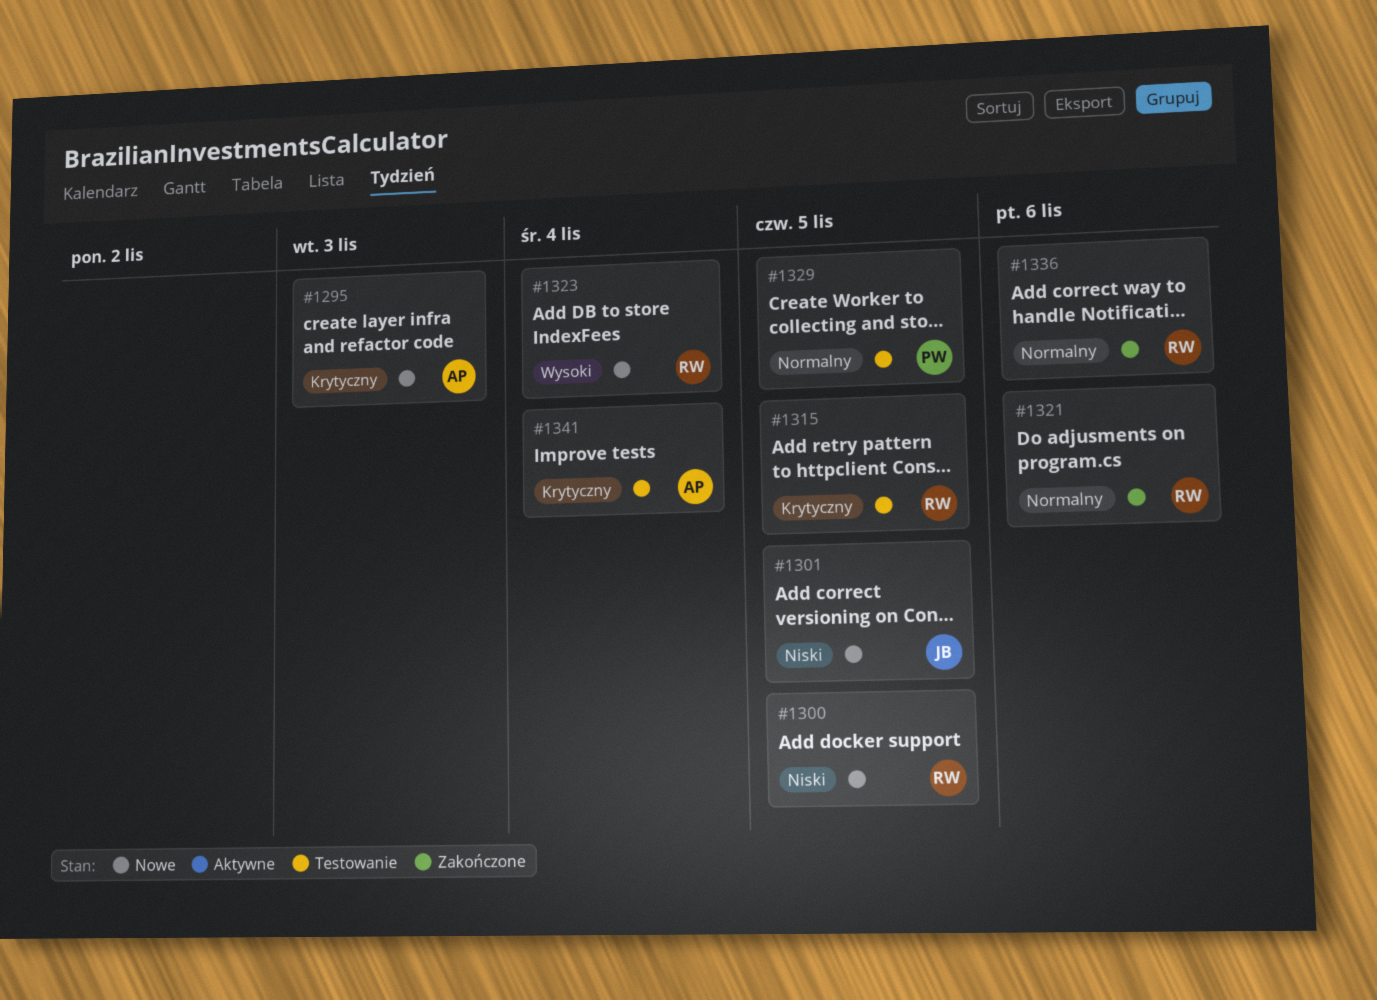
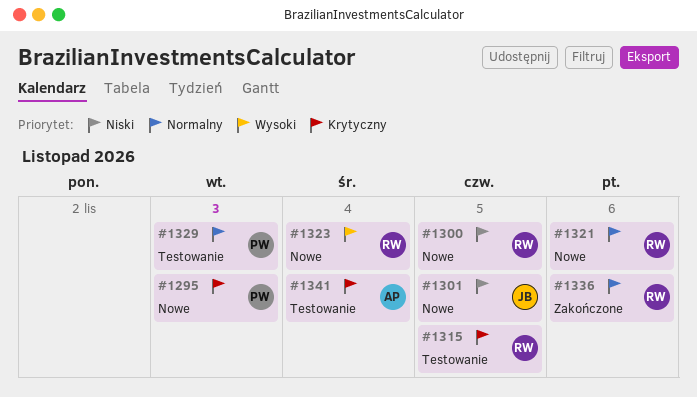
#1295, owner: AP -> PW
#1321, status: Zakończone -> Nowe
#1329, due: Nov 5 -> Nov 3

